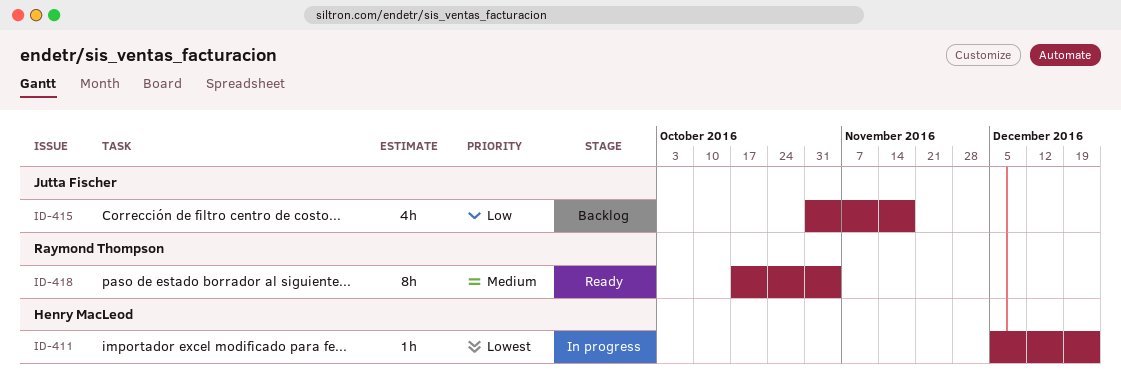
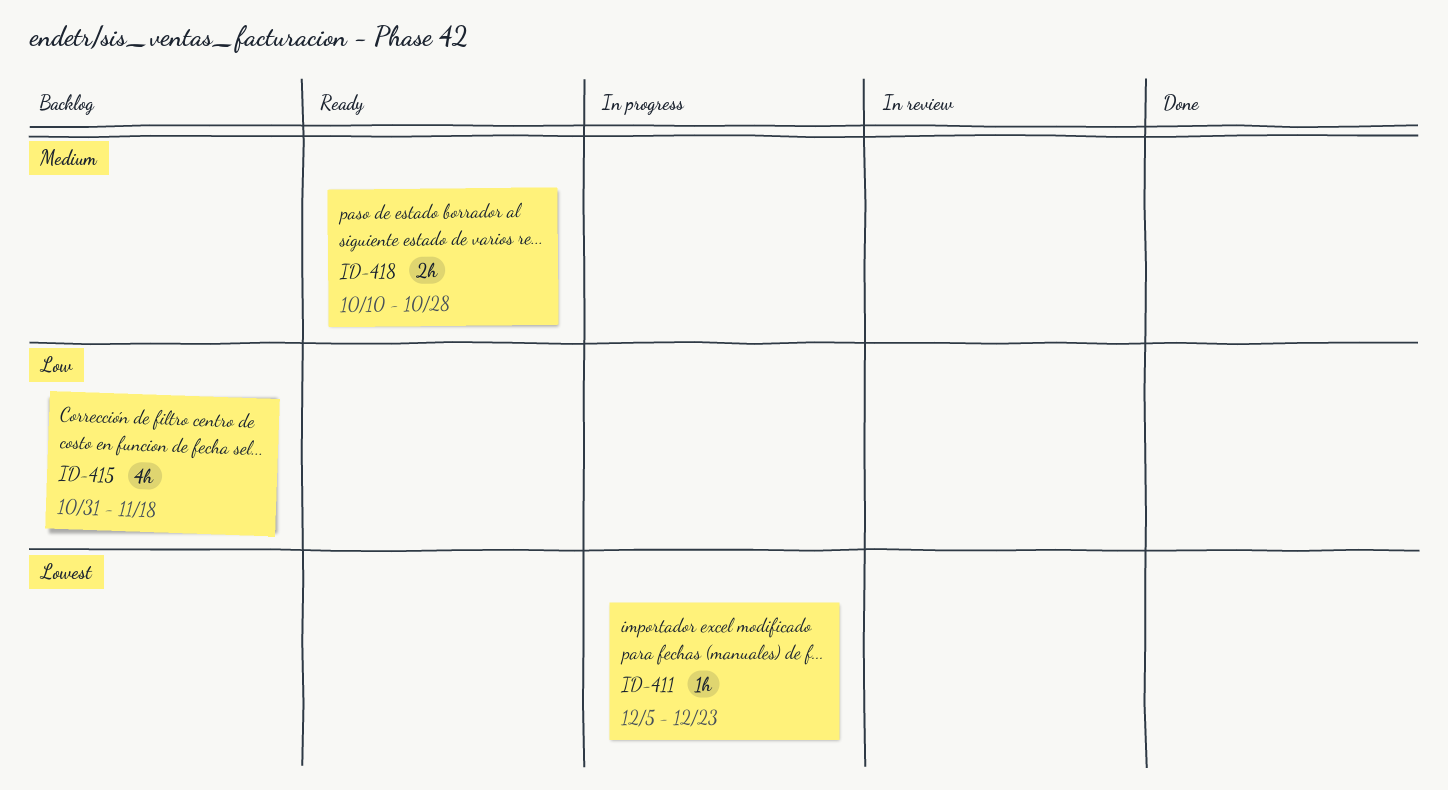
ID-418, estimate: 8h -> 2h
ID-418, start: Oct 17 -> Oct 10
ID-418, due: Nov 4 -> Oct 28

